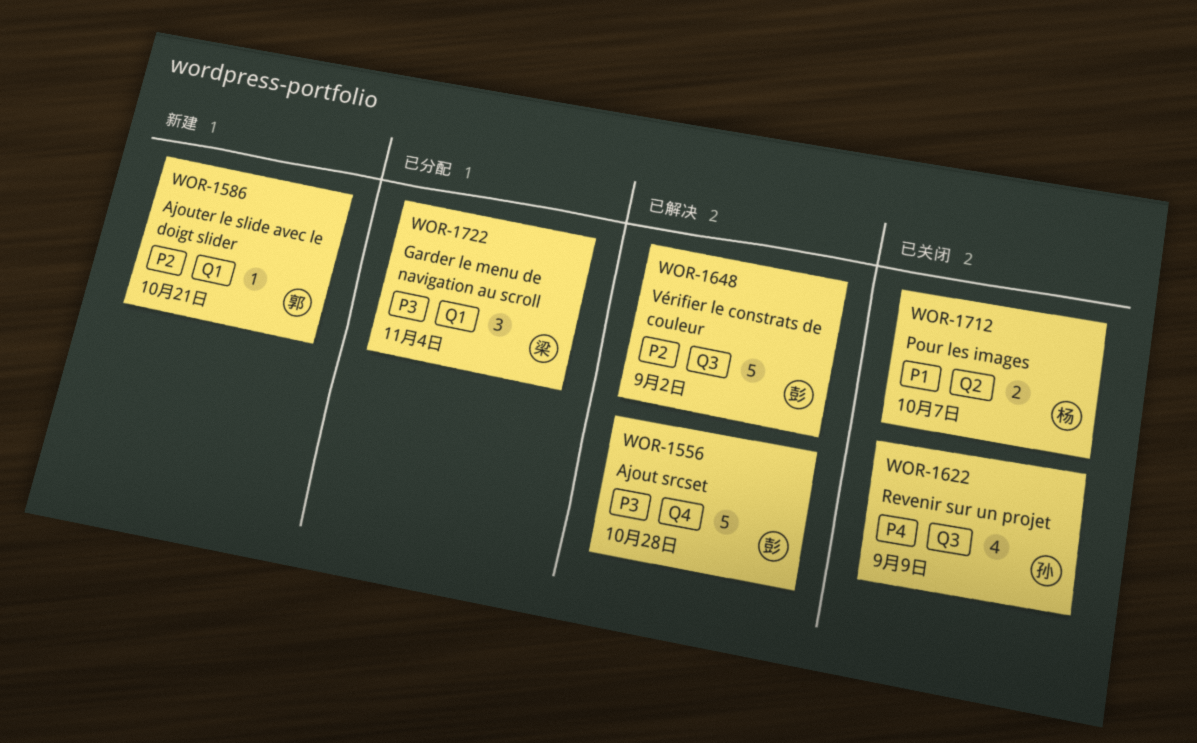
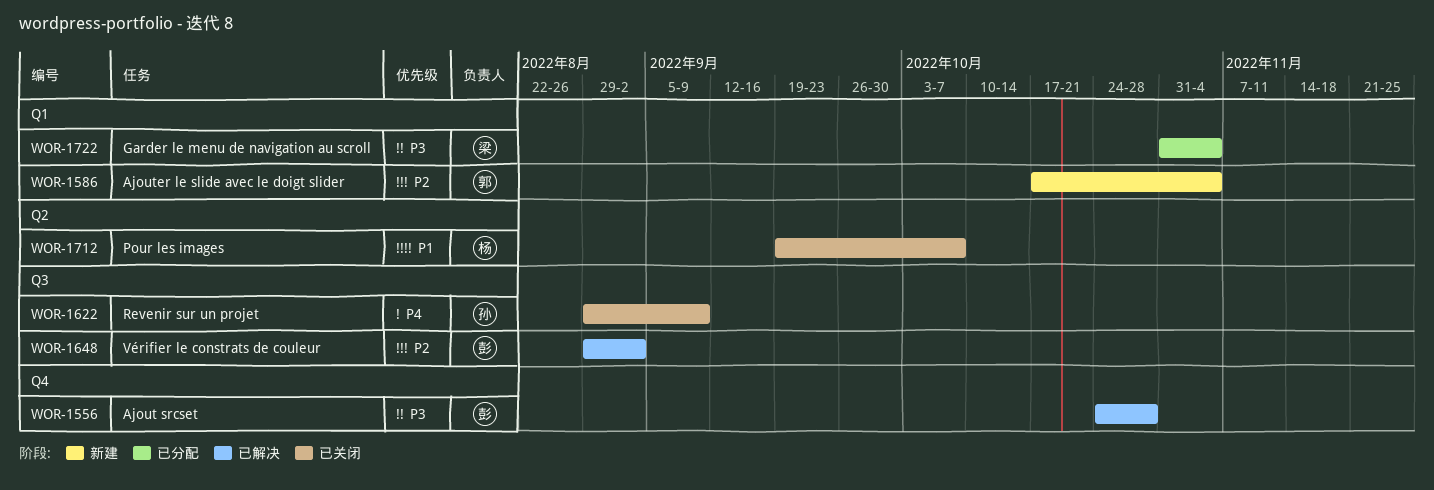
WOR-1586, due: Oct 21 -> Nov 4

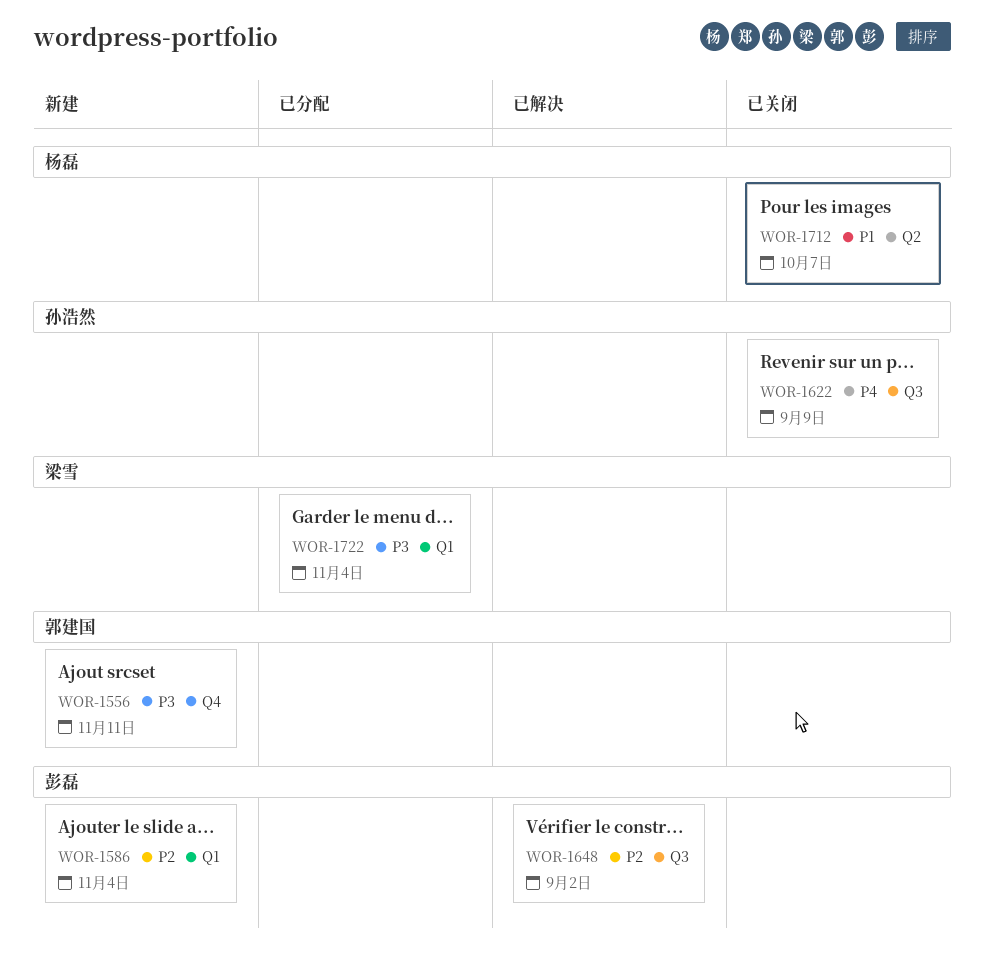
WOR-1556, status: 已解决 -> 新建
WOR-1556, owner: 彭磊 -> 郭建国
WOR-1556, due: Oct 28 -> Nov 11
WOR-1586, owner: 郭建国 -> 彭磊

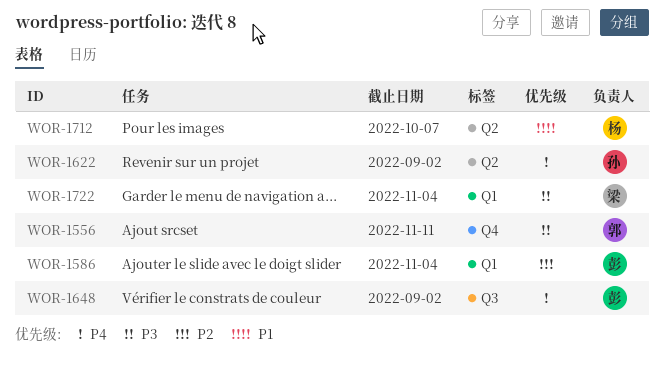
WOR-1622, label: Q3 -> Q2
WOR-1622, due: Sep 9 -> Sep 2
WOR-1648, priority: P2 -> P4

